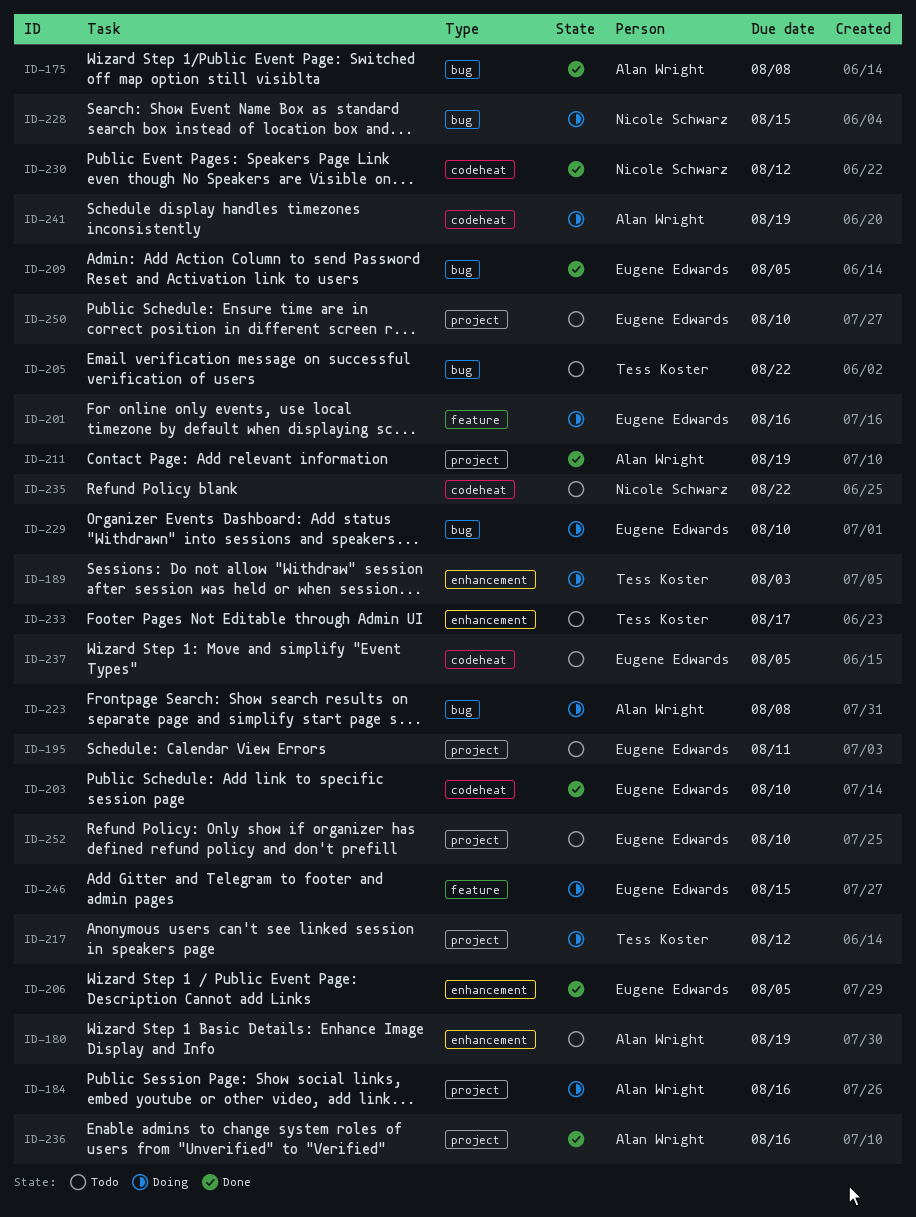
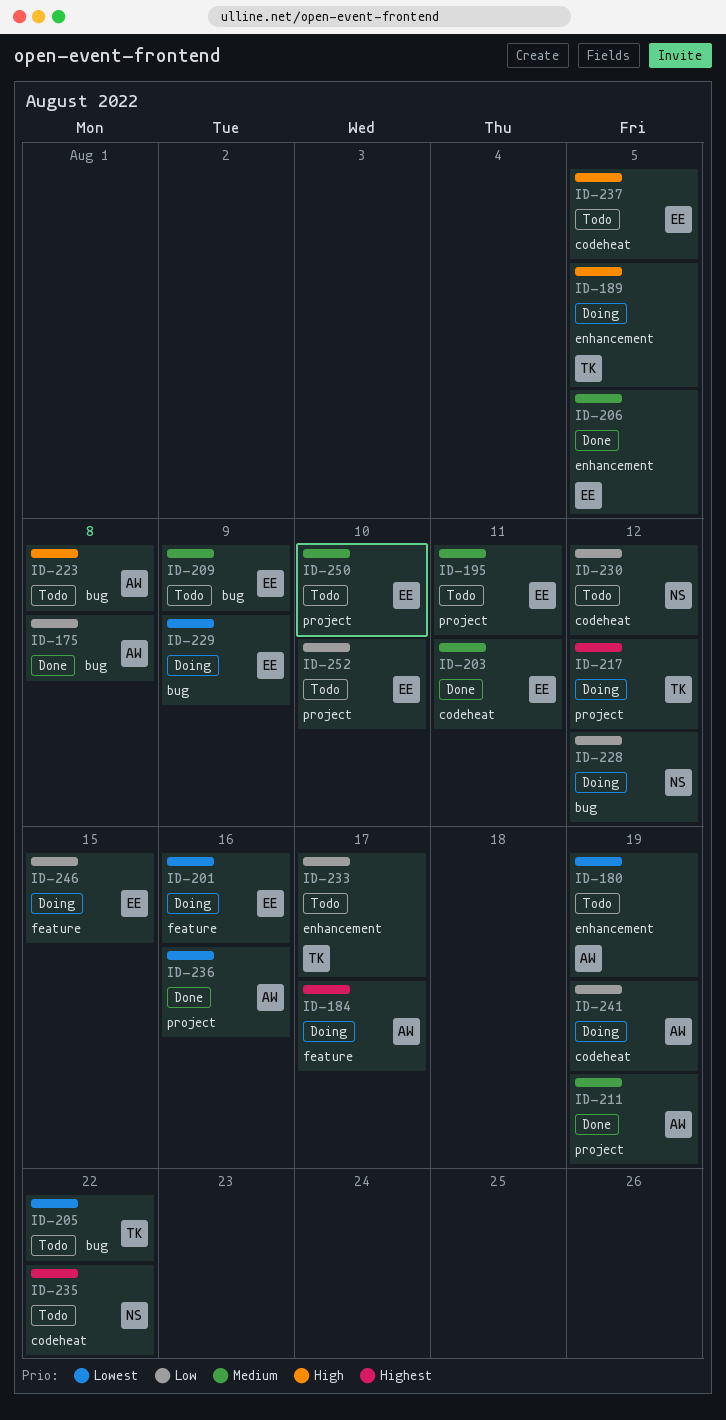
ID-184, label: project -> feature
ID-184, due: Aug 16 -> Aug 17
ID-189, due: Aug 3 -> Aug 5
ID-203, due: Aug 10 -> Aug 11
ID-209, status: Done -> Todo
ID-209, due: Aug 5 -> Aug 9
ID-223, status: Doing -> Todo
ID-228, due: Aug 15 -> Aug 12
ID-229, due: Aug 10 -> Aug 9
ID-230, status: Done -> Todo

